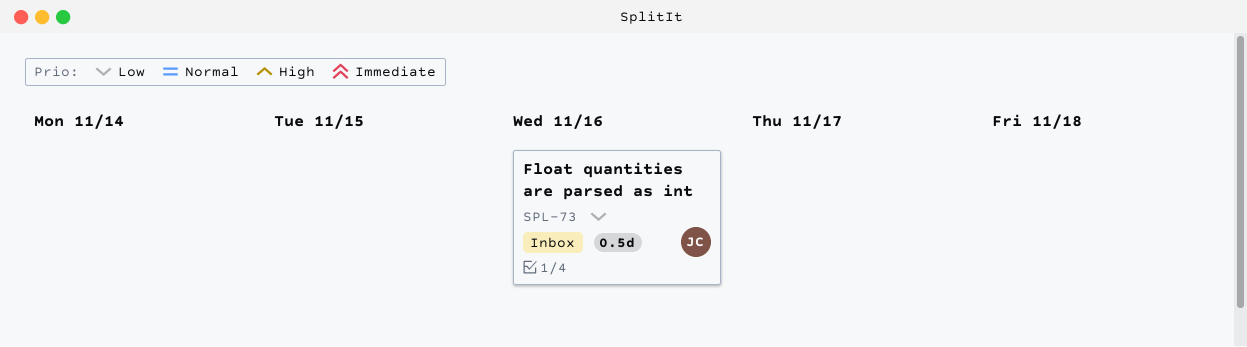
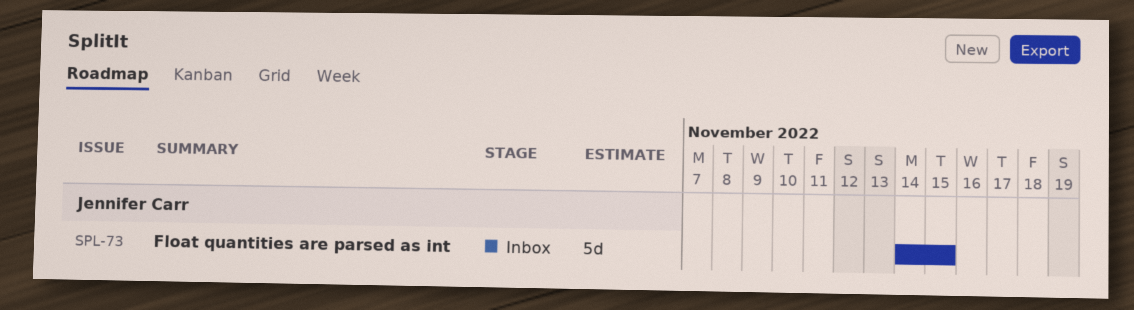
SPL-73, estimate: 0.5d -> 5d
SPL-73, due: Nov 16 -> Nov 15

